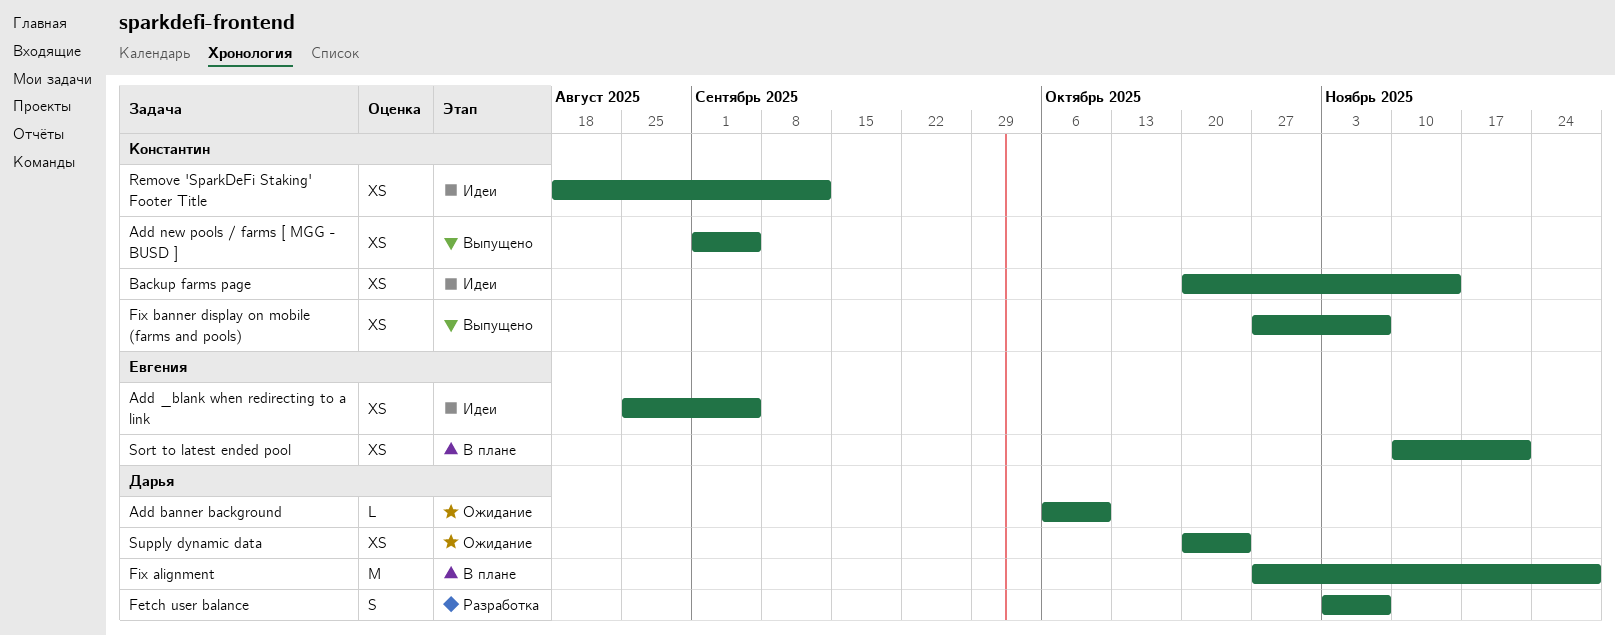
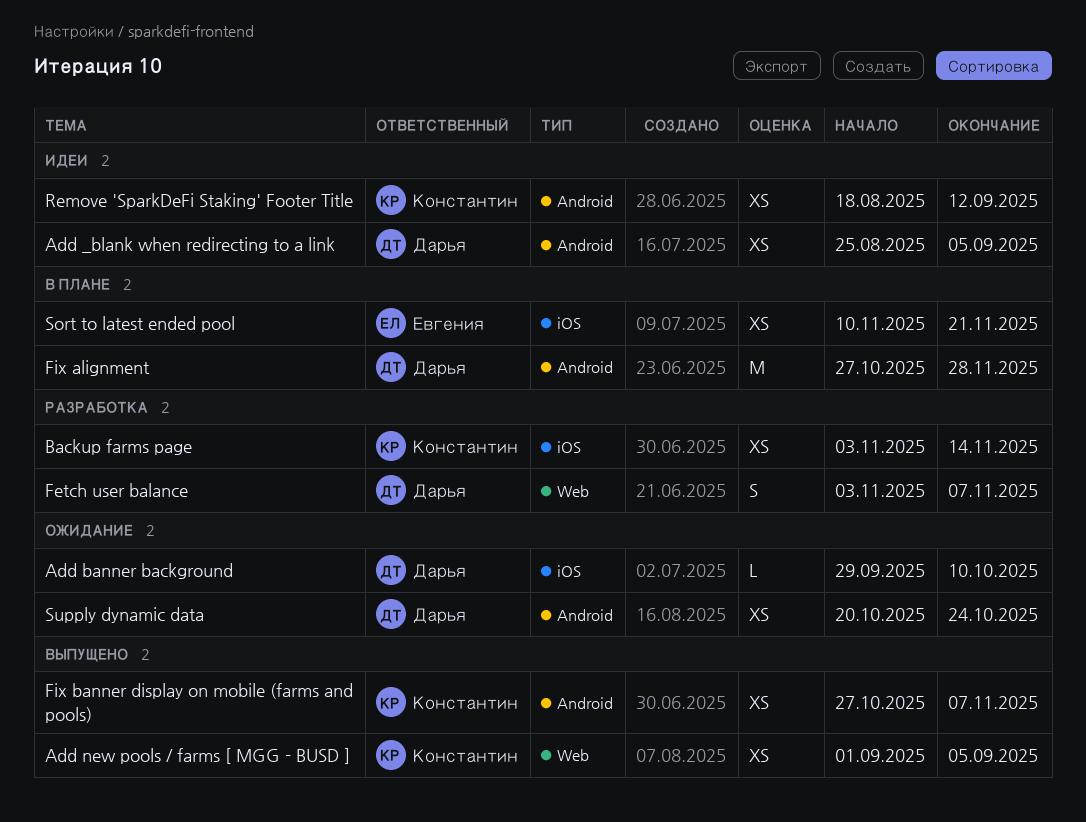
Add _blank when redirecting to a link, owner: Евгения -> Дарья
Add banner background, start: Oct 6 -> Sep 29
Backup farms page, status: Идеи -> Разработка
Backup farms page, start: Oct 20 -> Nov 3

